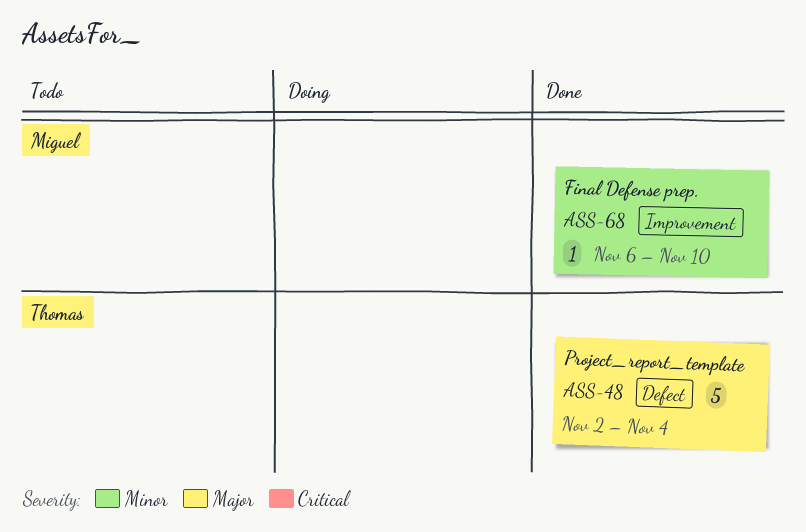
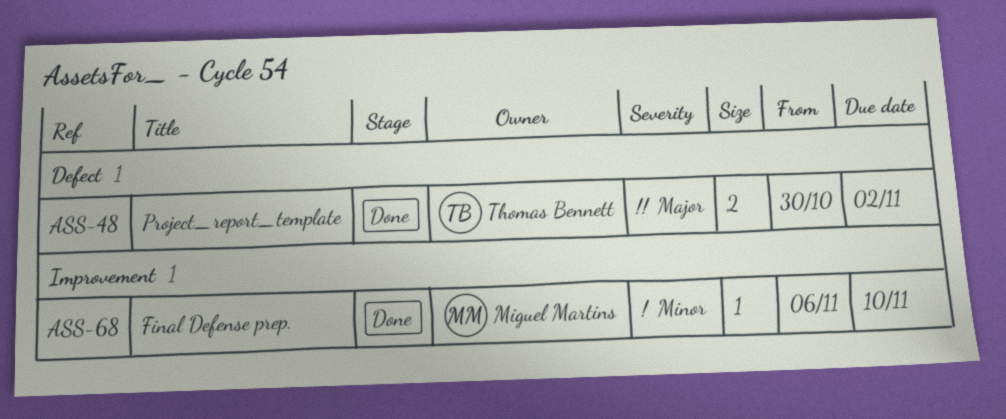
ASS-48, estimate: 5 -> 2
ASS-48, start: Nov 2 -> Oct 30
ASS-48, due: Nov 4 -> Nov 2

